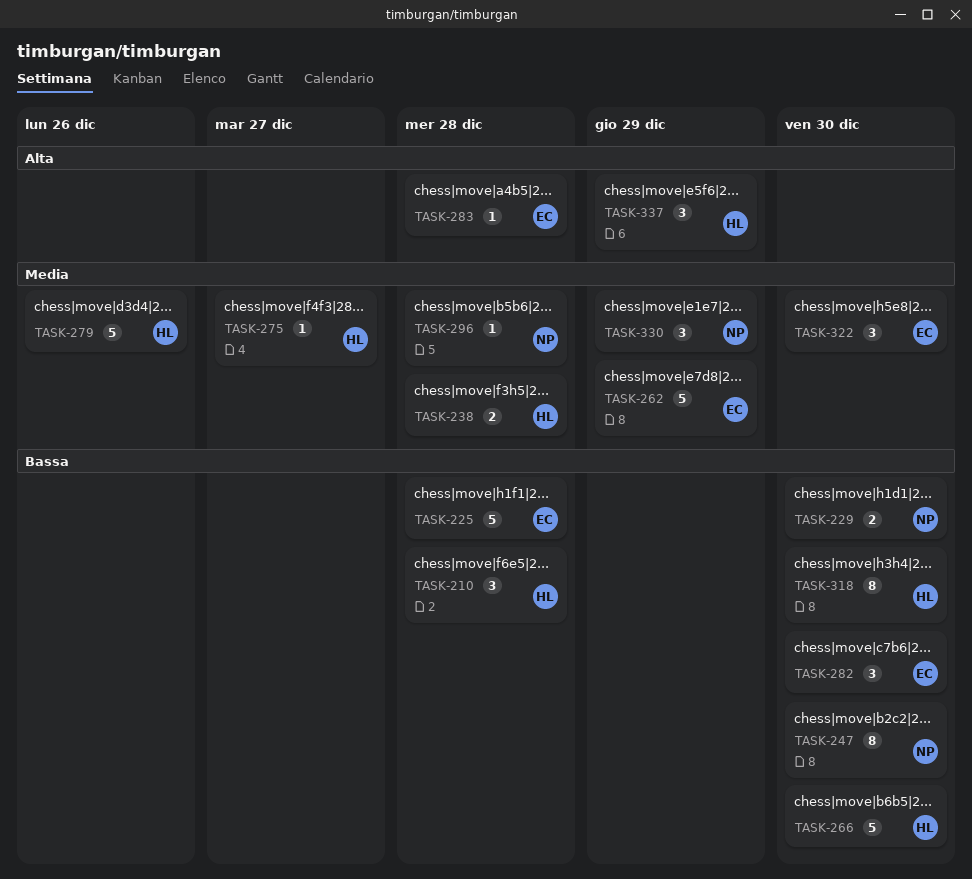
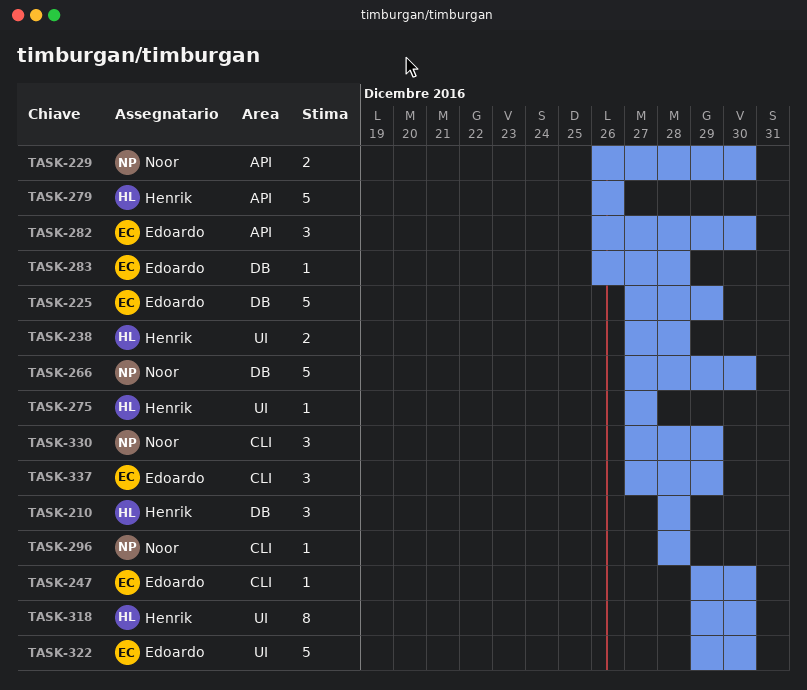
TASK-225, due: Dec 28 -> Dec 29
TASK-247, owner: Noor -> Edoardo
TASK-247, estimate: 8 -> 1
TASK-262: present -> none
TASK-266, owner: Henrik -> Noor
TASK-322, estimate: 3 -> 5
TASK-337, owner: Henrik -> Edoardo

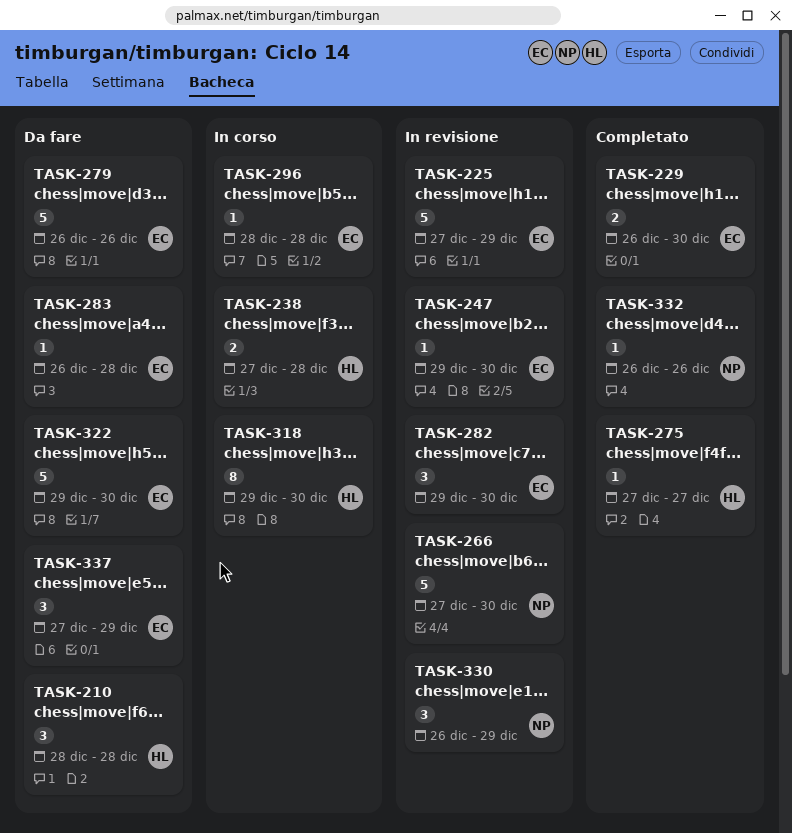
TASK-229, owner: Noor -> Edoardo
TASK-279, owner: Henrik -> Edoardo
TASK-282, start: Dec 26 -> Dec 29
TASK-296, owner: Noor -> Edoardo
TASK-330, start: Dec 27 -> Dec 26
TASK-332: none -> present

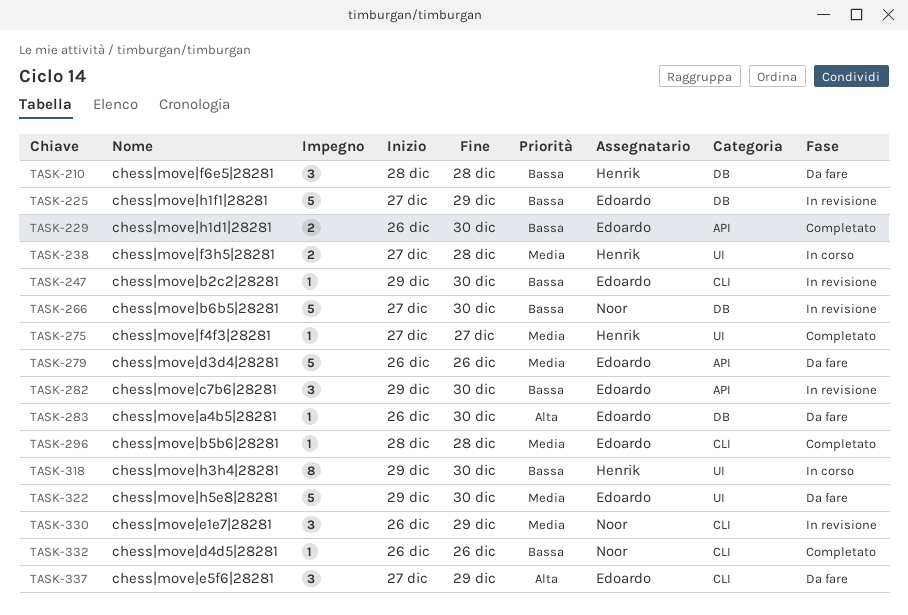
TASK-283, due: Dec 28 -> Dec 30
TASK-296, status: In corso -> Completato

